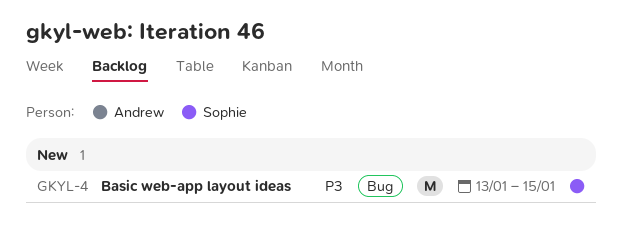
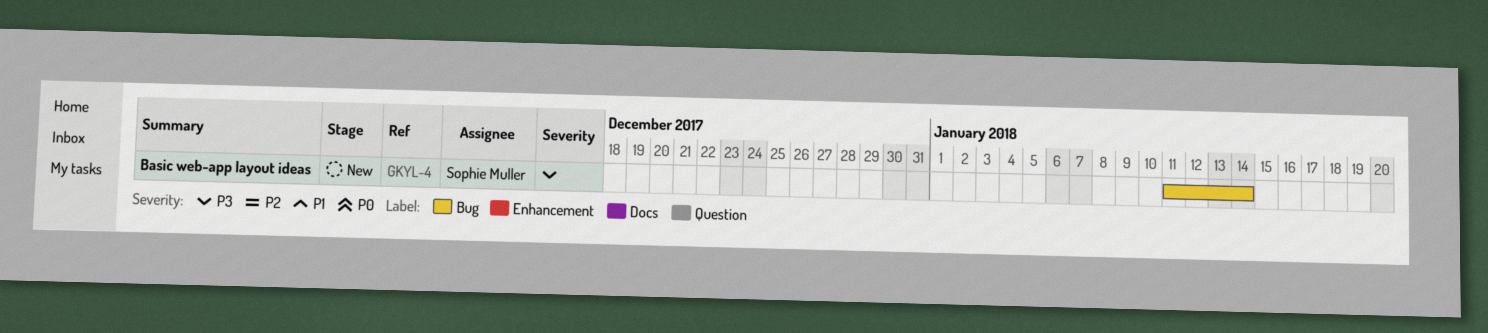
GKYL-4, start: Jan 13 -> Jan 11
GKYL-4, due: Jan 15 -> Jan 14

